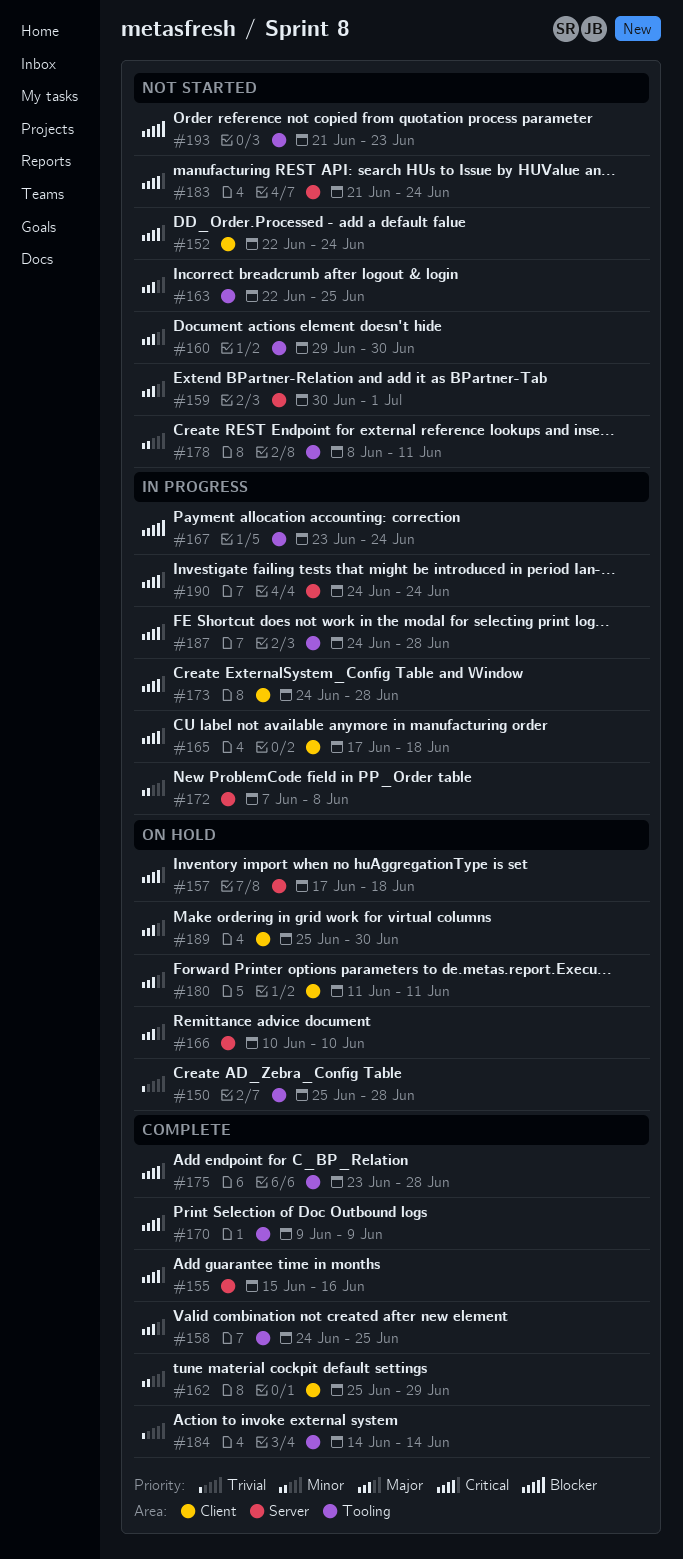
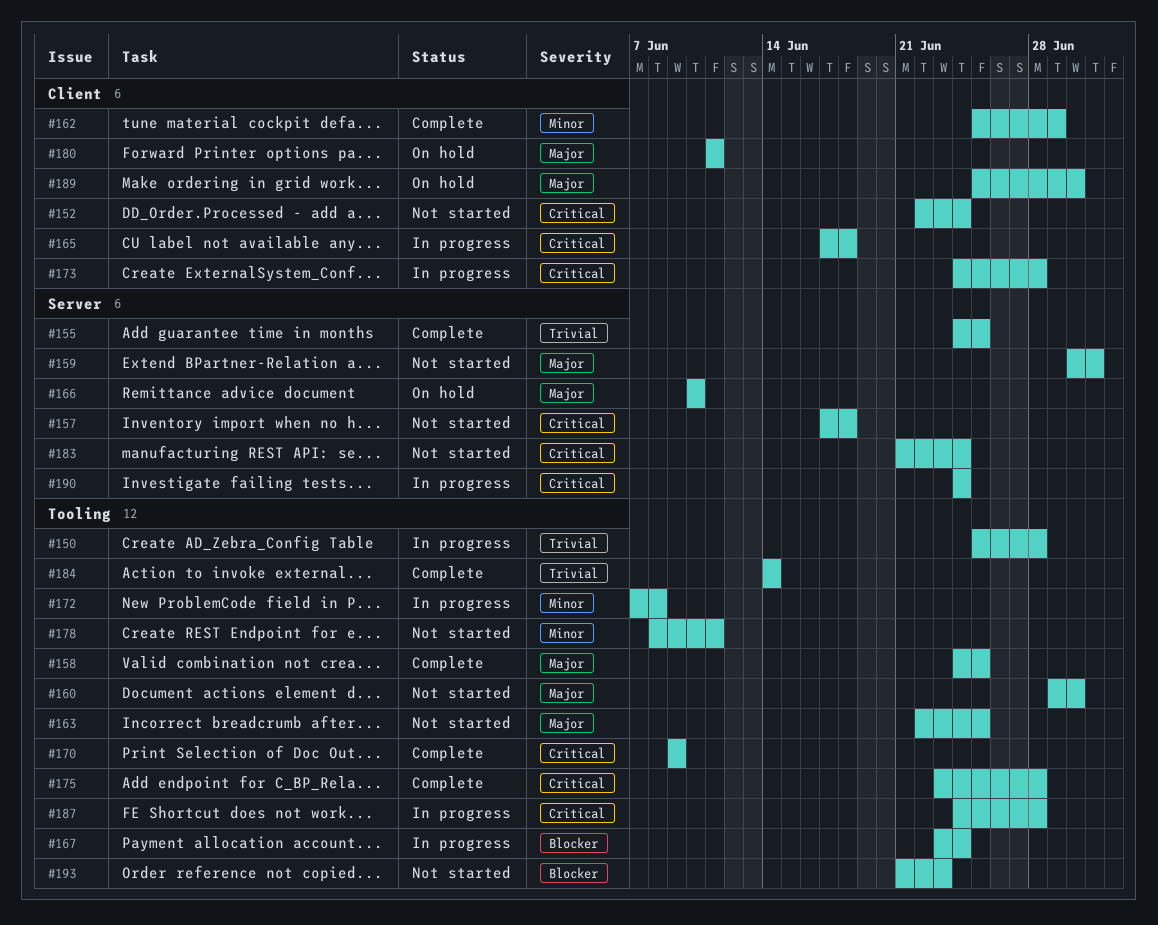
#150, status: On hold -> In progress
#155, priority: Critical -> Trivial
#155, start: Jun 15 -> Jun 24
#155, due: Jun 16 -> Jun 25
#157, status: On hold -> Not started
#172, label: Server -> Tooling

